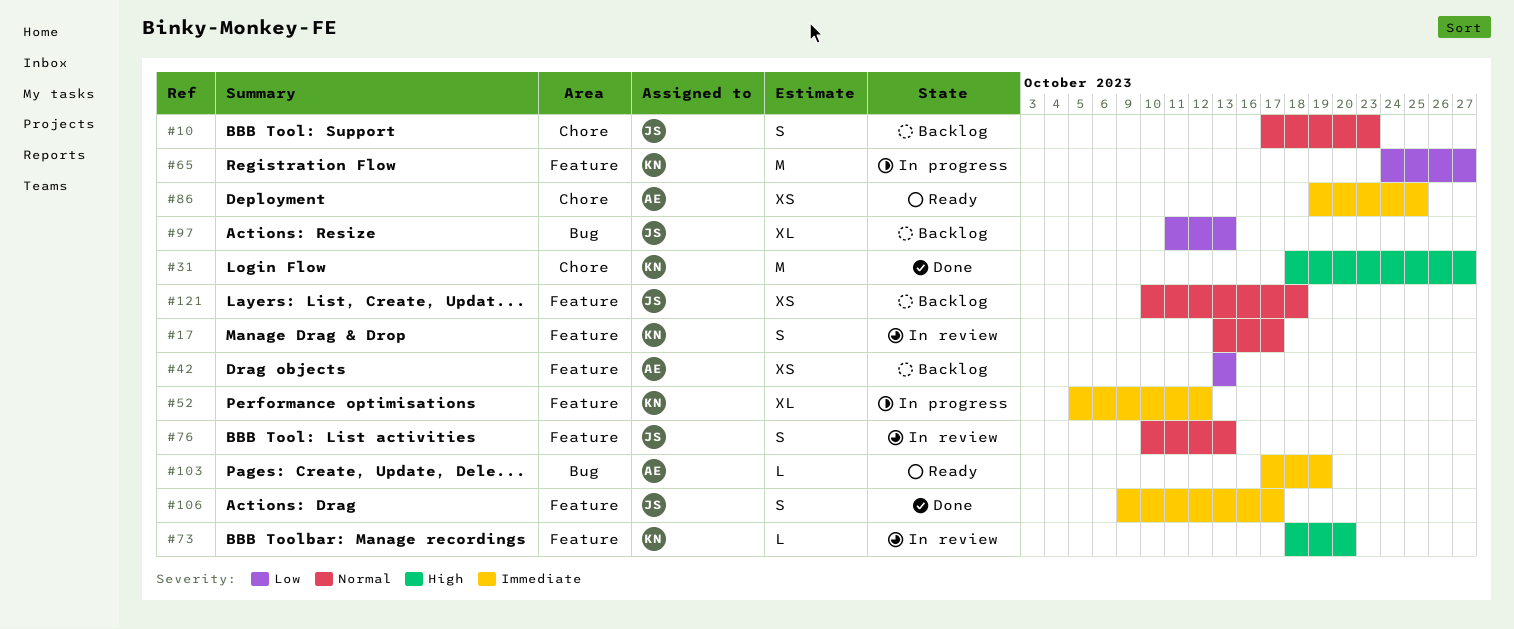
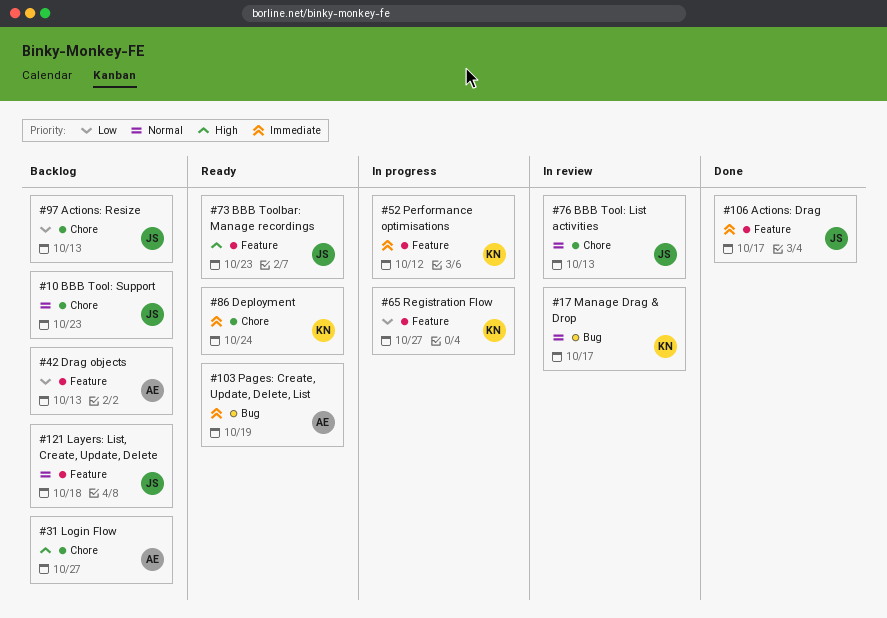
#17, label: Feature -> Bug
#31, status: Done -> Backlog
#31, owner: KN -> AE
#73, status: In review -> Ready
#73, owner: KN -> JS
#73, due: Oct 20 -> Oct 23
#76, label: Feature -> Chore
#86, owner: AE -> KN
#86, due: Oct 25 -> Oct 24
#97, label: Bug -> Chore

